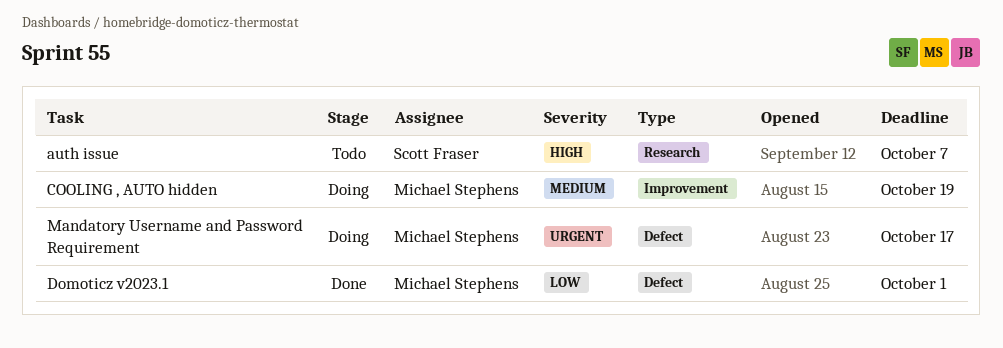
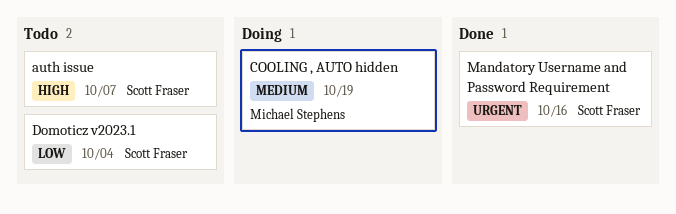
Domoticz v2023.1, status: Done -> Todo
Domoticz v2023.1, owner: Michael Stephens -> Scott Fraser
Domoticz v2023.1, due: Oct 1 -> Oct 4
Mandatory Username and Password Requirement, status: Doing -> Done
Mandatory Username and Password Requirement, owner: Michael Stephens -> Scott Fraser
Mandatory Username and Password Requirement, due: Oct 17 -> Oct 16

